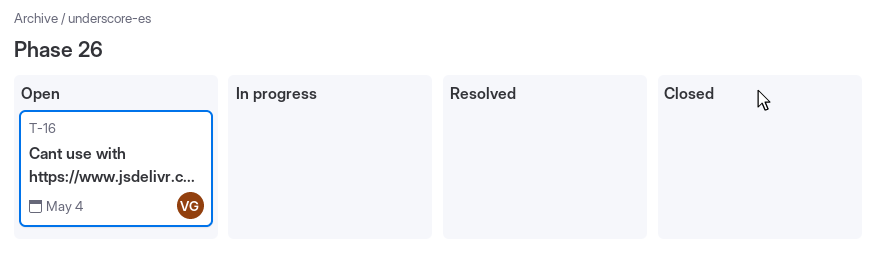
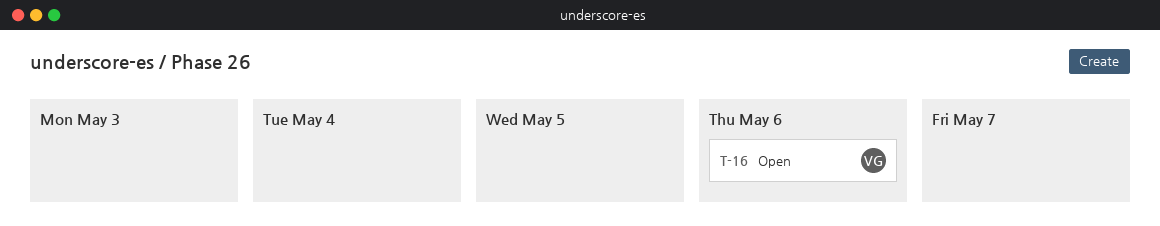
T-16, due: May 4 -> May 6

